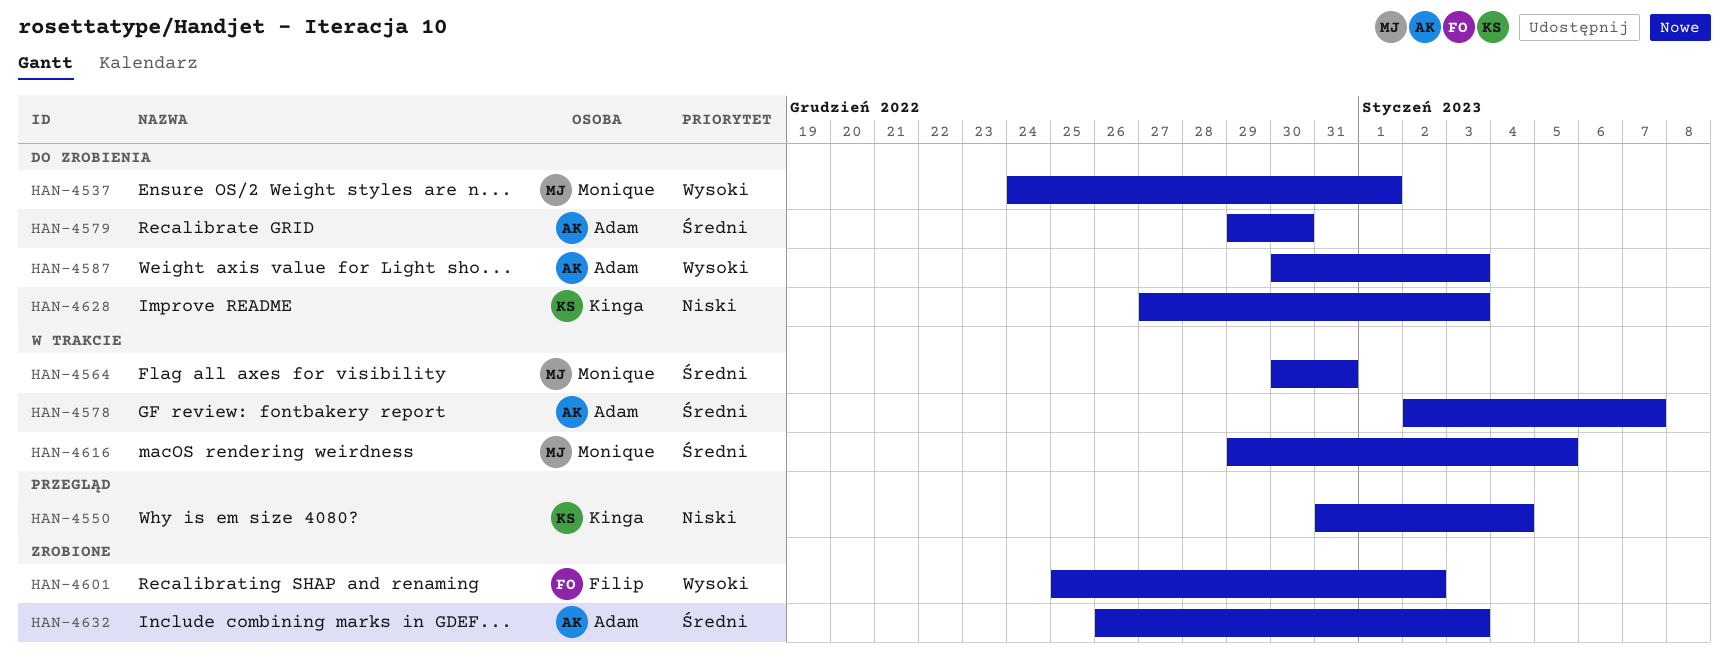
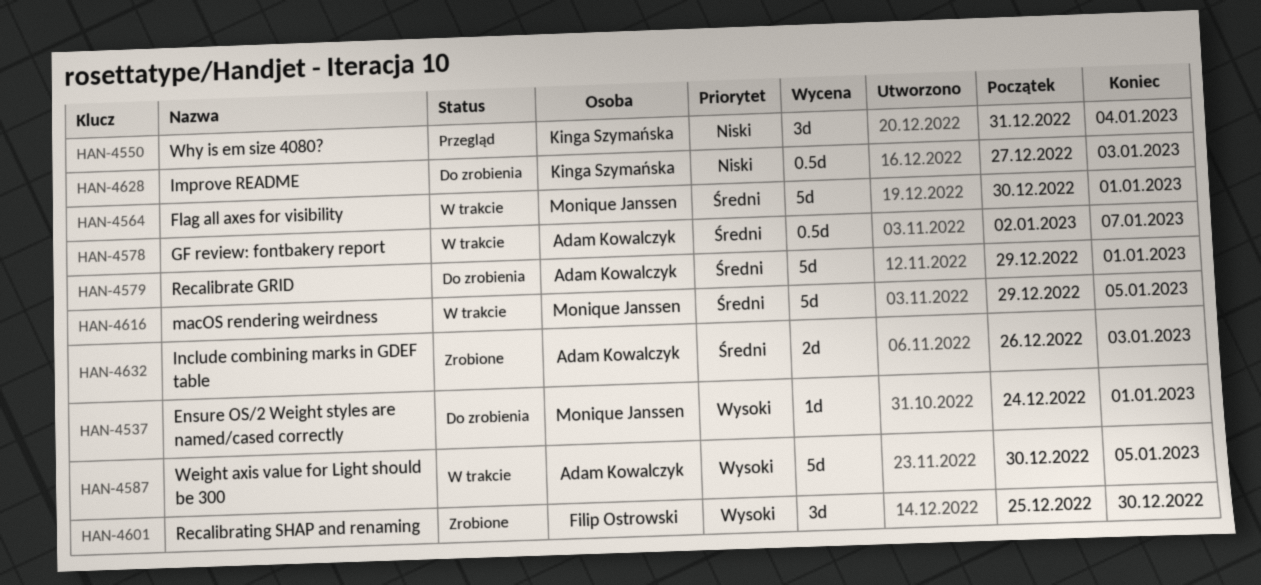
HAN-4564, due: Dec 31 -> Jan 1
HAN-4579, due: Dec 30 -> Jan 1
HAN-4587, status: Do zrobienia -> W trakcie
HAN-4587, due: Jan 3 -> Jan 5
HAN-4601, due: Jan 2 -> Dec 30

